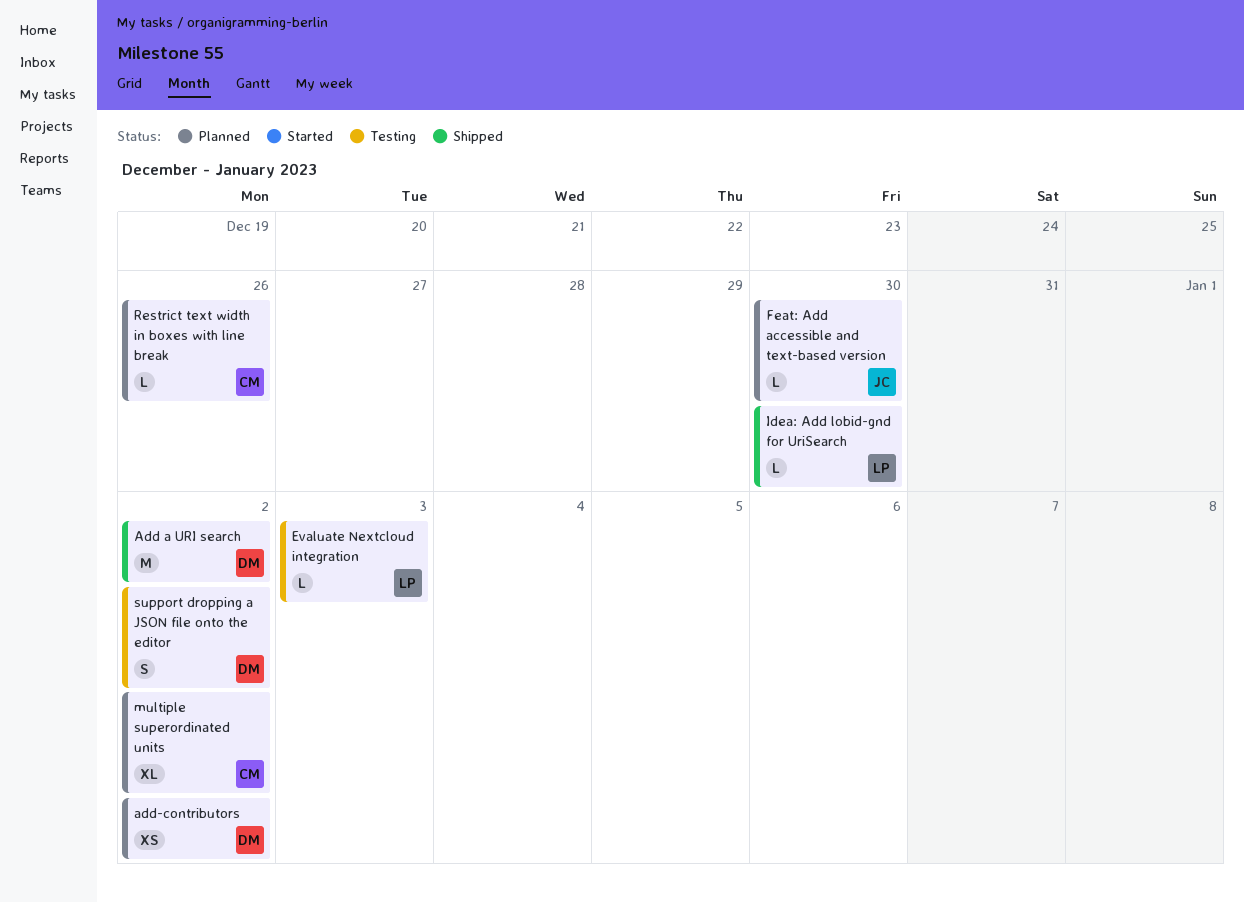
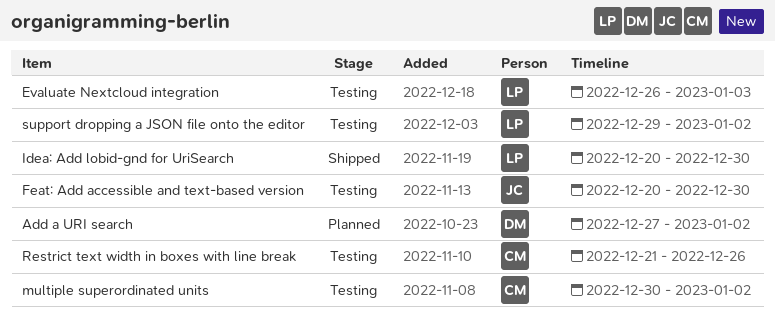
Add a URI search, status: Shipped -> Planned
add-contributors: present -> none
Feat: Add accessible and text-based version, status: Planned -> Testing
multiple superordinated units, status: Planned -> Testing
Restrict text width in boxes with line break, status: Planned -> Testing
support dropping a JSON file onto the editor, owner: DM -> LP

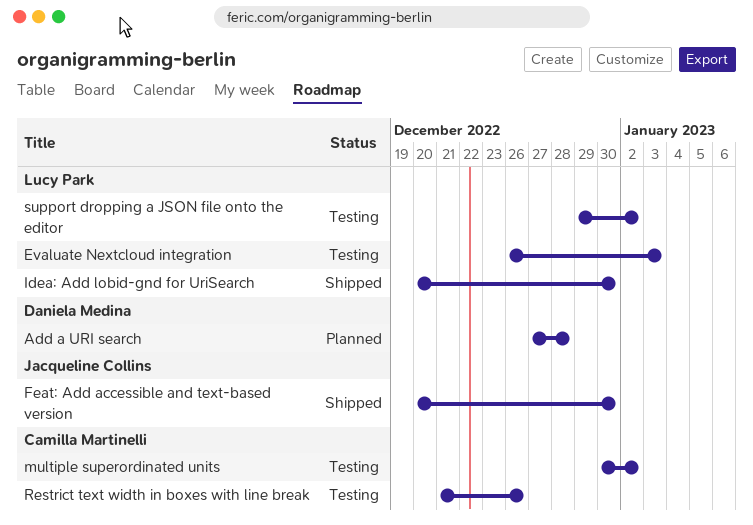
Add a URI search, due: Jan 2 -> Dec 28
Feat: Add accessible and text-based version, status: Testing -> Shipped

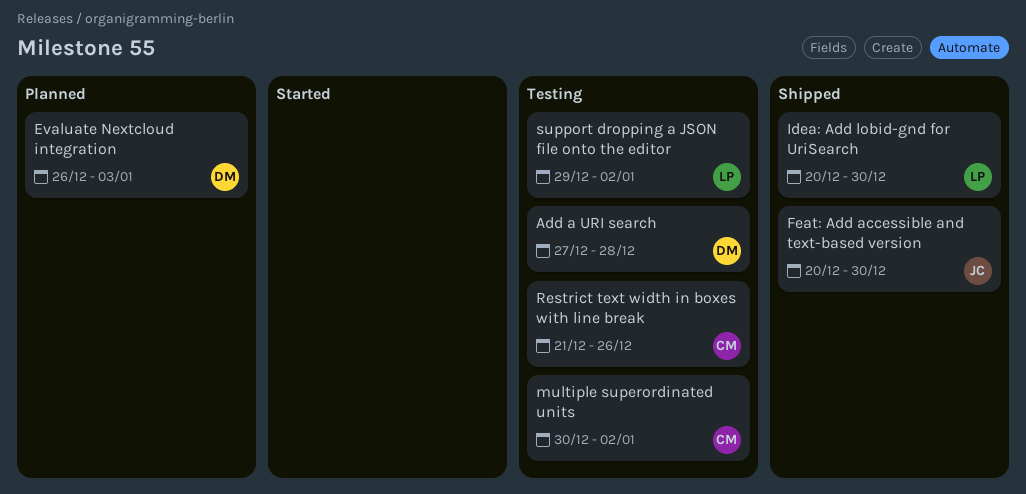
Add a URI search, status: Planned -> Testing
Evaluate Nextcloud integration, status: Testing -> Planned
Evaluate Nextcloud integration, owner: Lucy Park -> Daniela Medina

